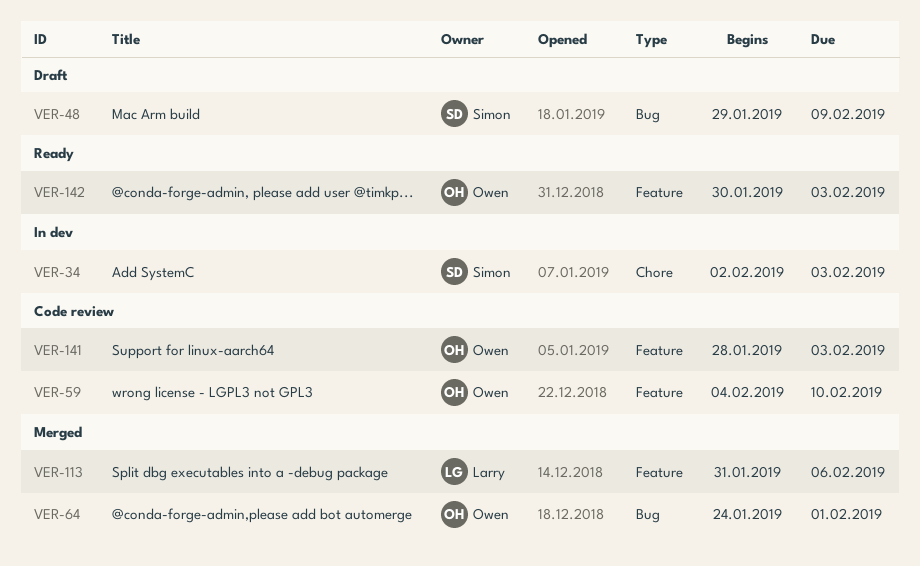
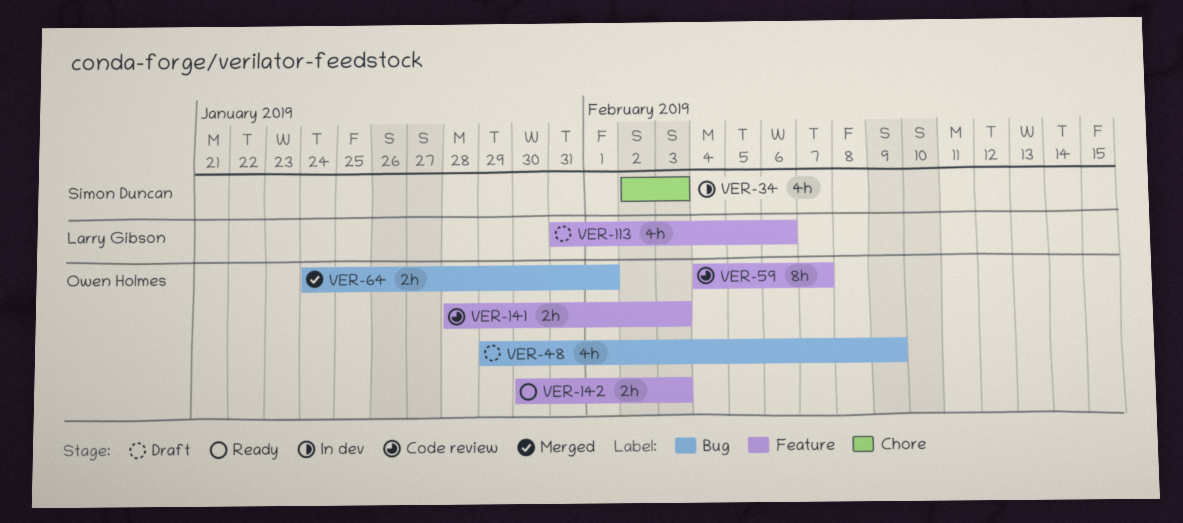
VER-48, owner: Simon Duncan -> Owen Holmes
VER-59, due: Feb 10 -> Feb 7
VER-113, status: Merged -> Draft

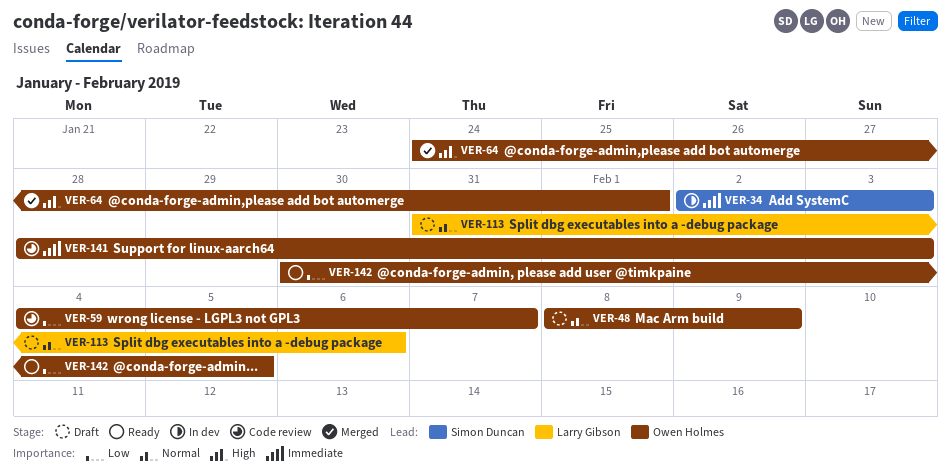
VER-48, start: Jan 29 -> Feb 8
VER-142, due: Feb 3 -> Feb 5

